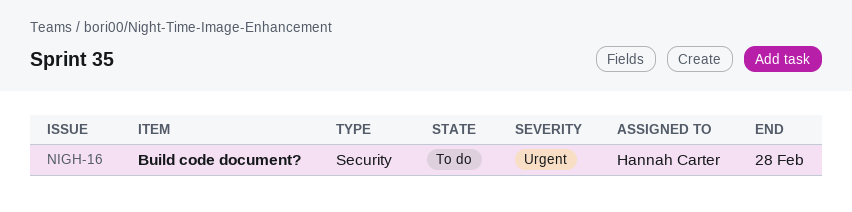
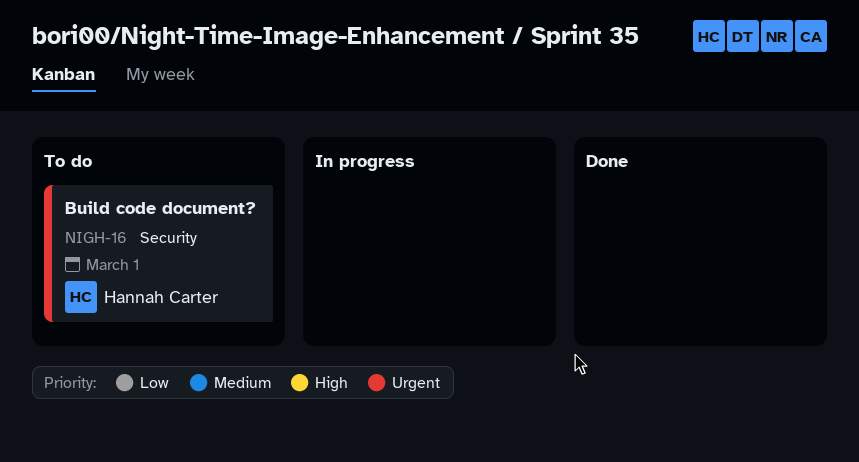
NIGH-16, due: Feb 28 -> Mar 1

